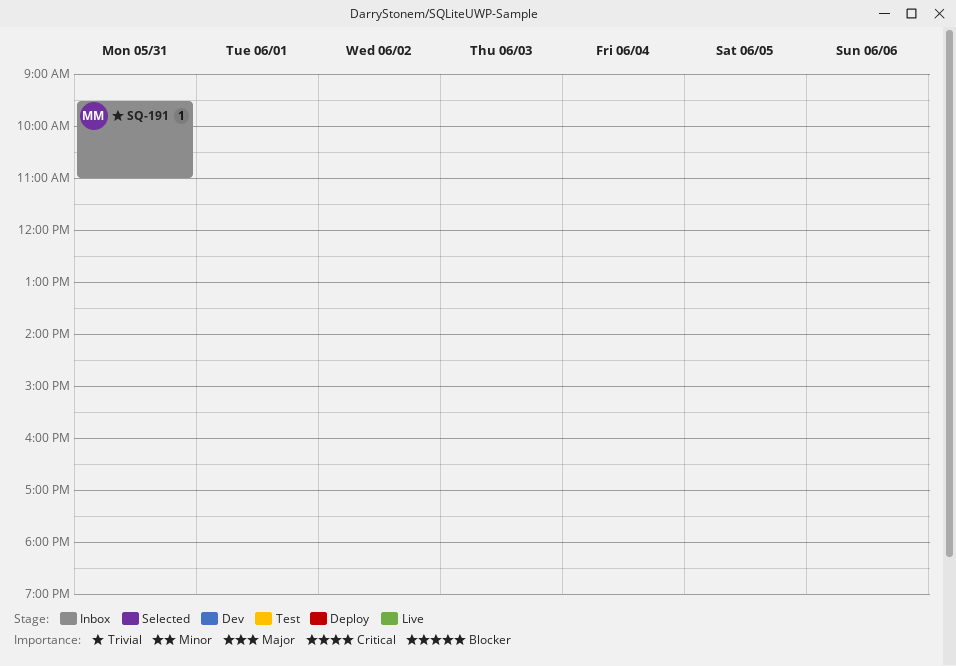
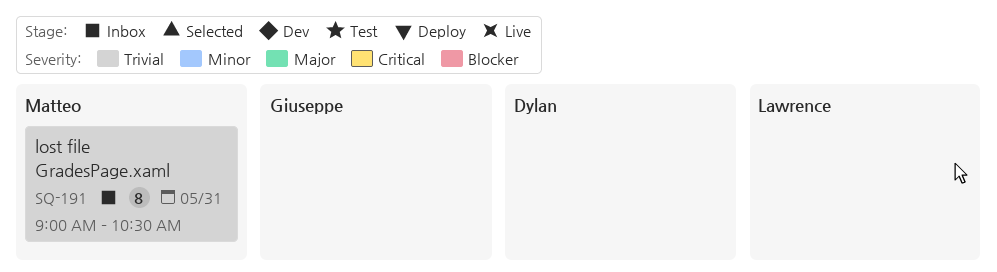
SQ-191, estimate: 1 -> 8
SQ-191, begins: 09:30 -> 09:00
SQ-191, ends: 11:00 -> 10:30

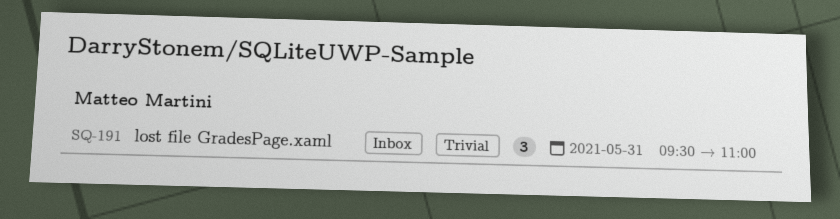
SQ-191, estimate: 8 -> 3
SQ-191, begins: 09:00 -> 09:30
SQ-191, ends: 10:30 -> 11:00

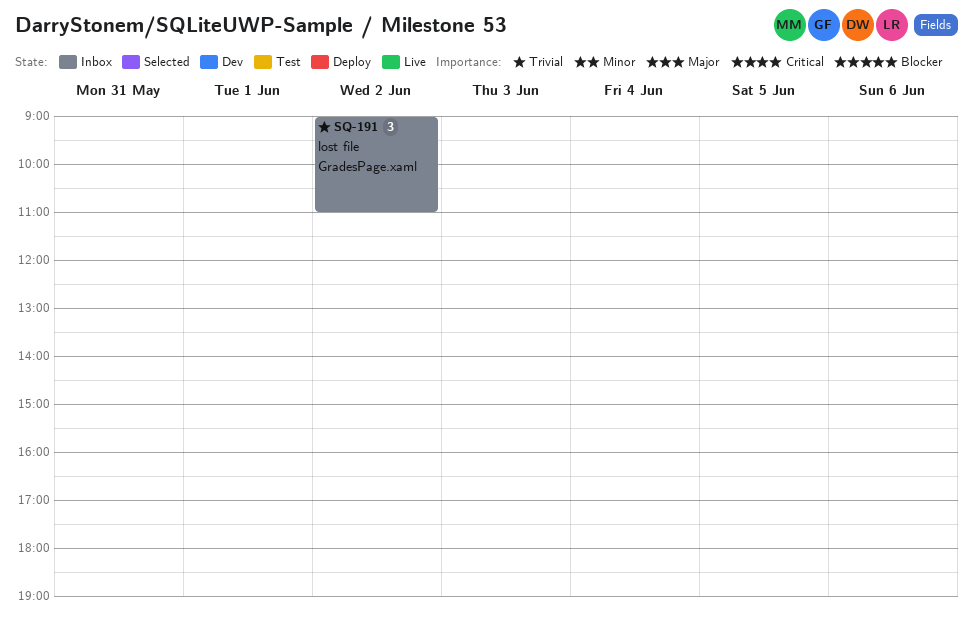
SQ-191, day: May 31 -> Jun 2
SQ-191, begins: 09:30 -> 09:00

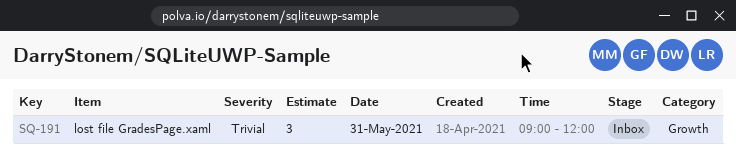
SQ-191, day: Jun 2 -> May 31
SQ-191, ends: 11:00 -> 12:00

